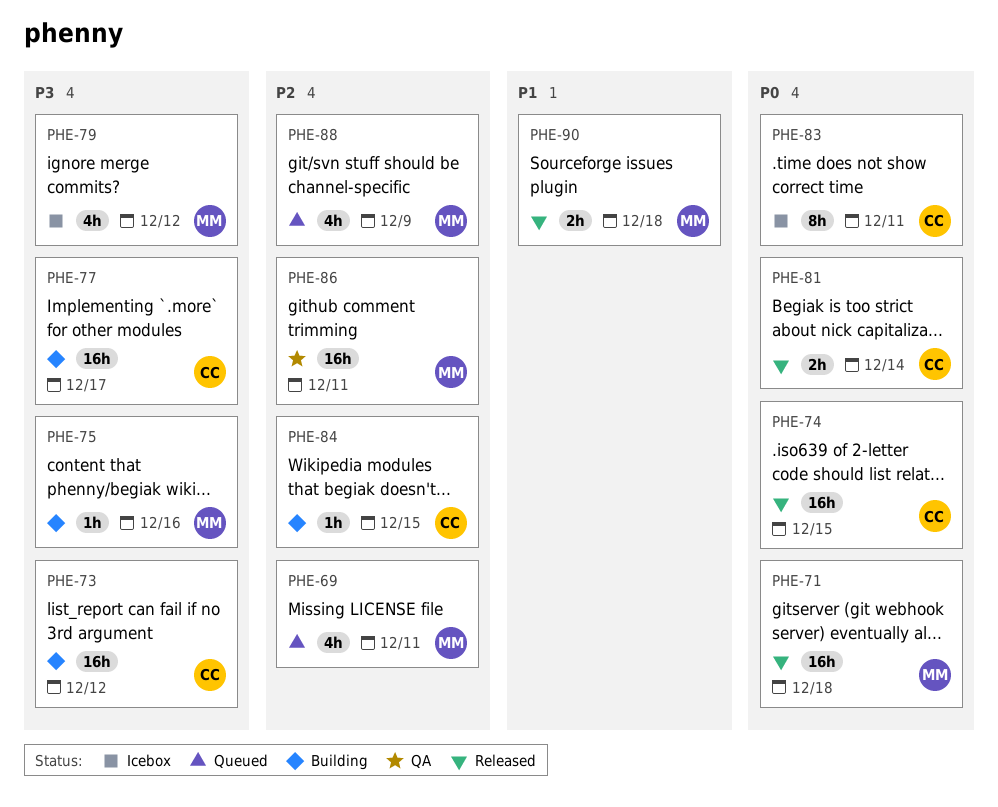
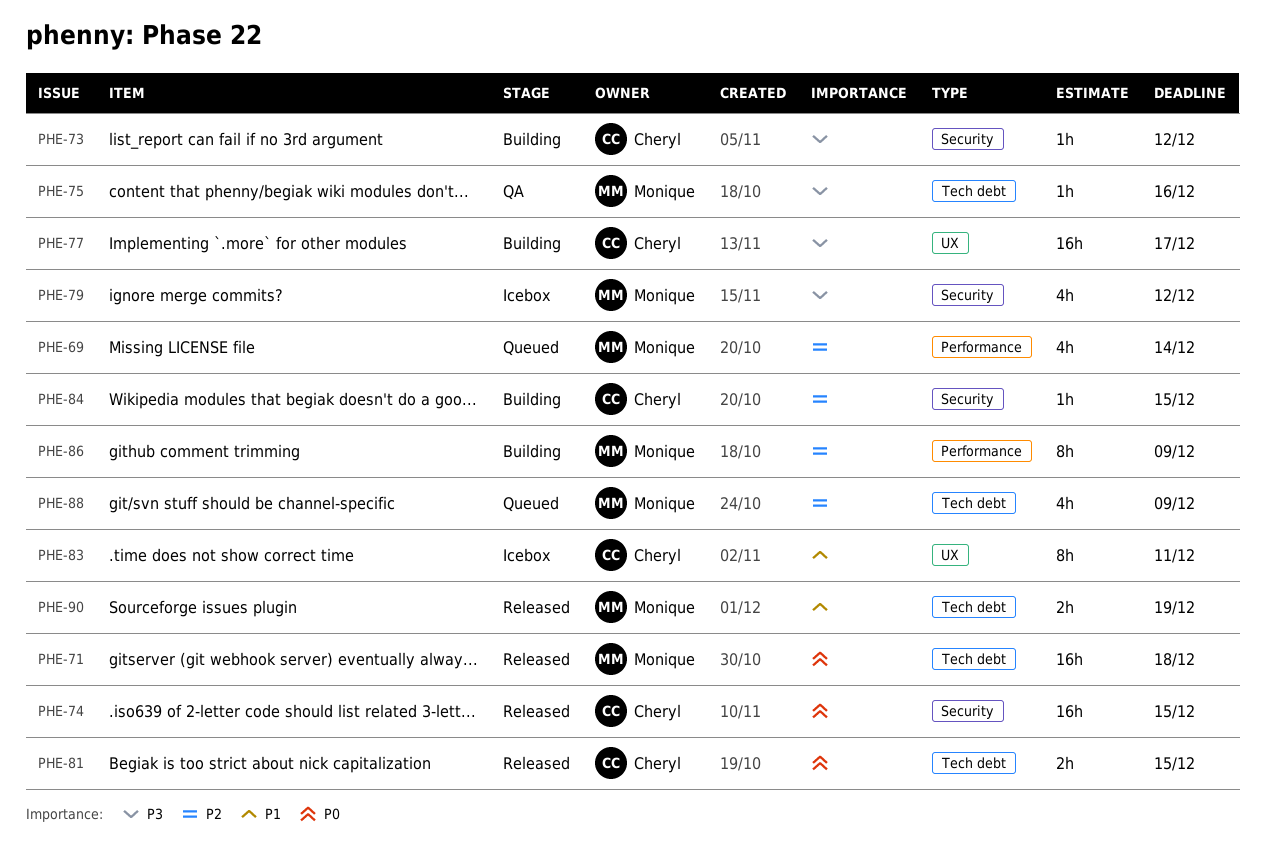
PHE-69, due: Dec 11 -> Dec 14
PHE-73, estimate: 16h -> 1h
PHE-75, status: Building -> QA
PHE-81, due: Dec 14 -> Dec 15
PHE-83, priority: P0 -> P1
PHE-86, status: QA -> Building
PHE-86, estimate: 16h -> 8h
PHE-86, due: Dec 11 -> Dec 9
PHE-90, due: Dec 18 -> Dec 19

